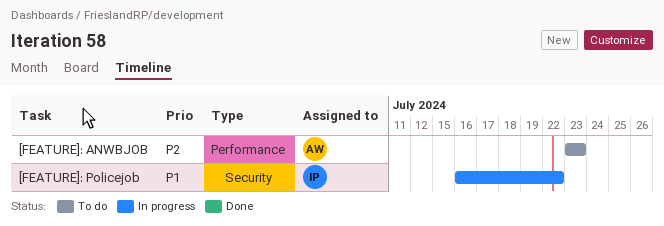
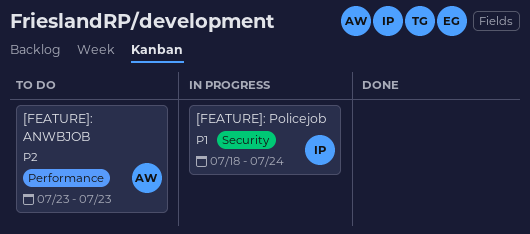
[FEATURE]: Policejob, start: Jul 16 -> Jul 18
[FEATURE]: Policejob, due: Jul 22 -> Jul 24

